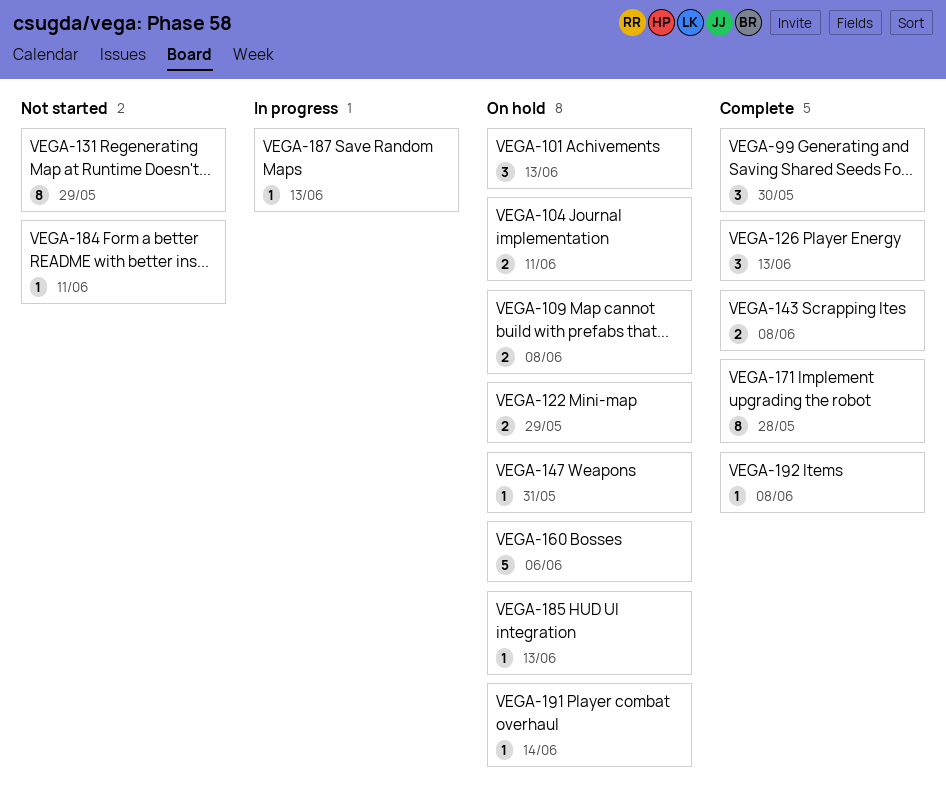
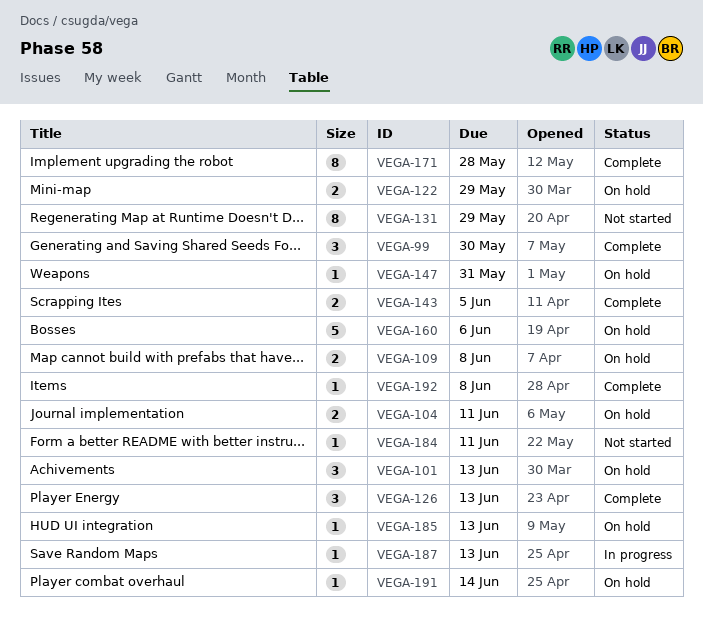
VEGA-143, due: Jun 8 -> Jun 5

